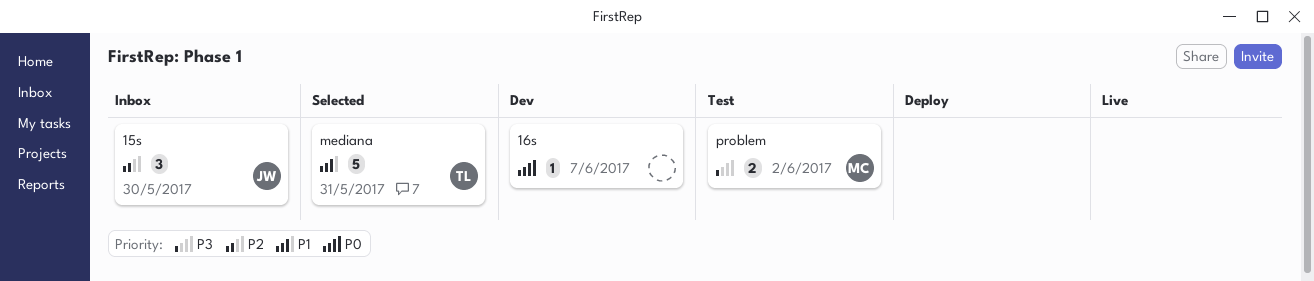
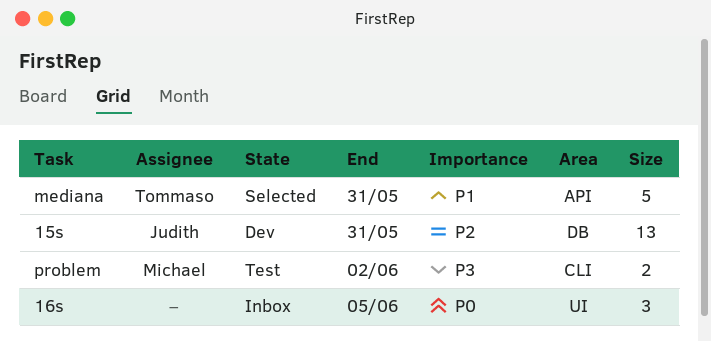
15s, status: Inbox -> Dev
15s, estimate: 3 -> 13
15s, due: May 30 -> May 31
16s, status: Dev -> Inbox
16s, estimate: 1 -> 3
16s, due: Jun 7 -> Jun 5

